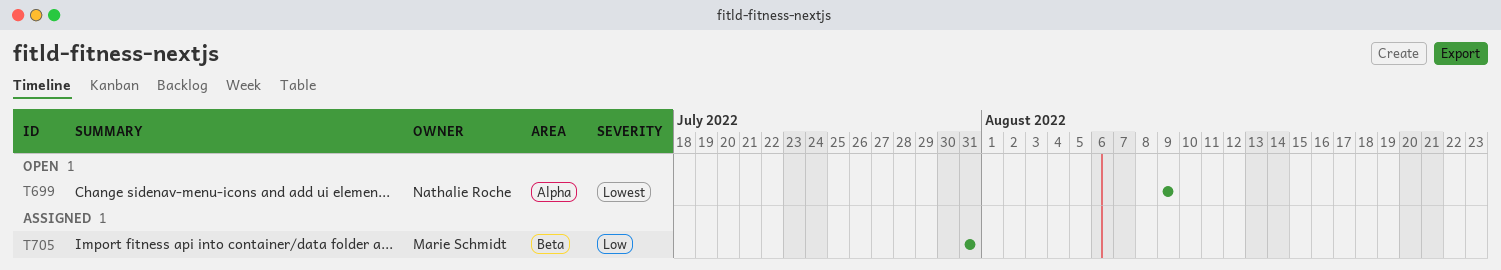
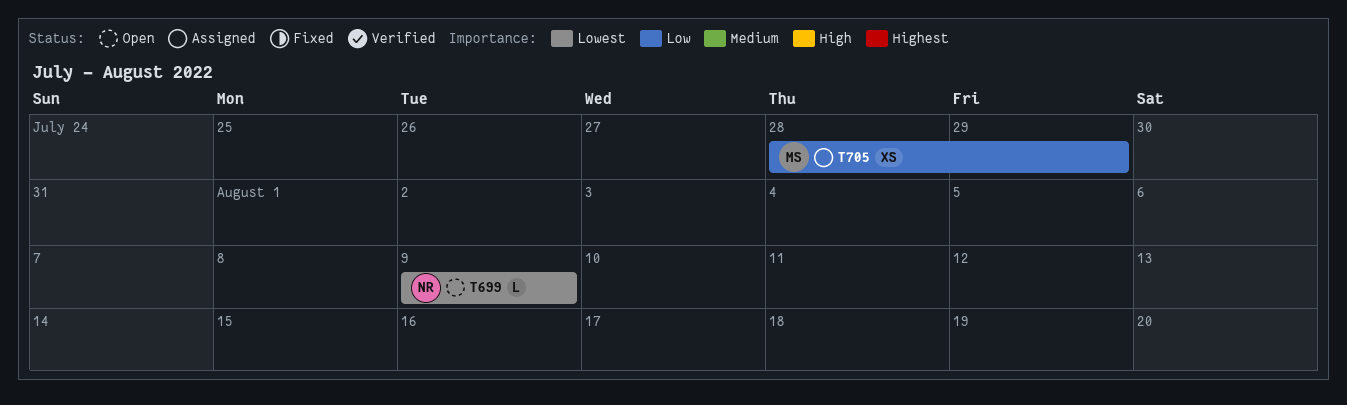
T705, start: Jul 31 -> Jul 28
T705, due: Jul 31 -> Jul 29

